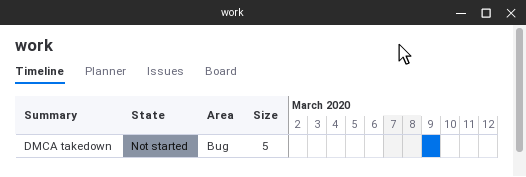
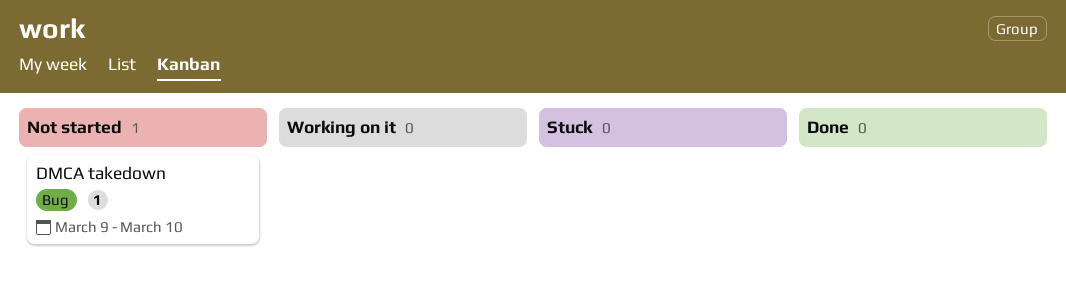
DMCA takedown, estimate: 5 -> 1
DMCA takedown, due: Mar 9 -> Mar 10

